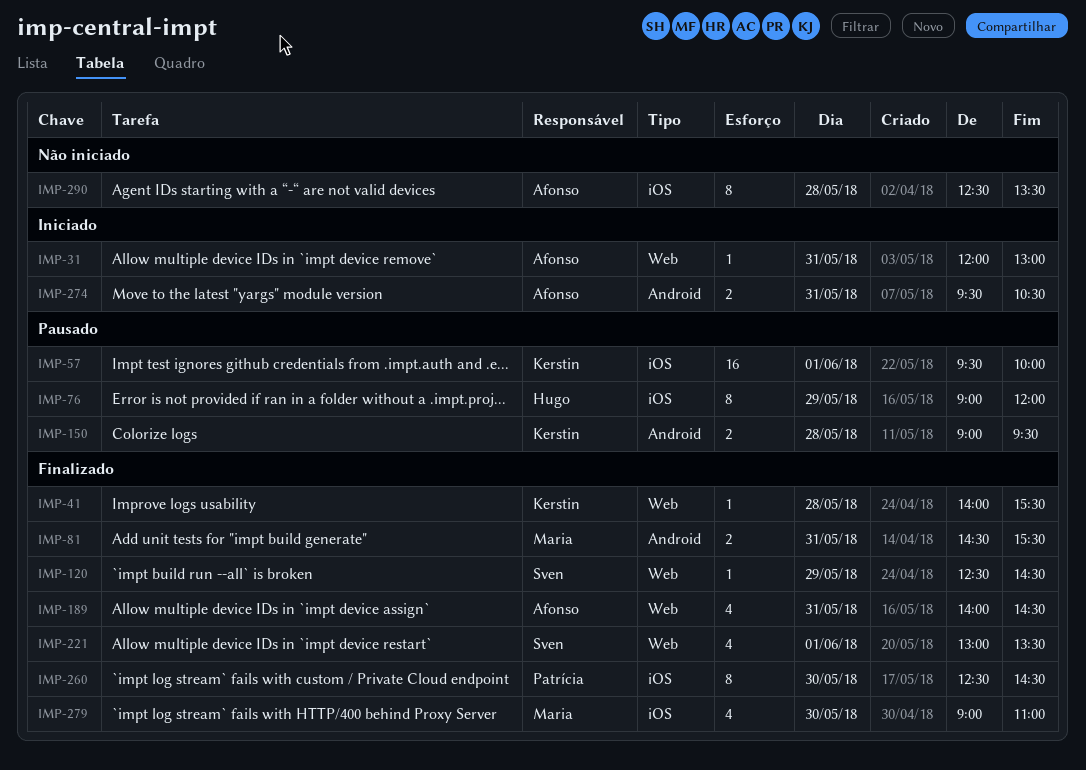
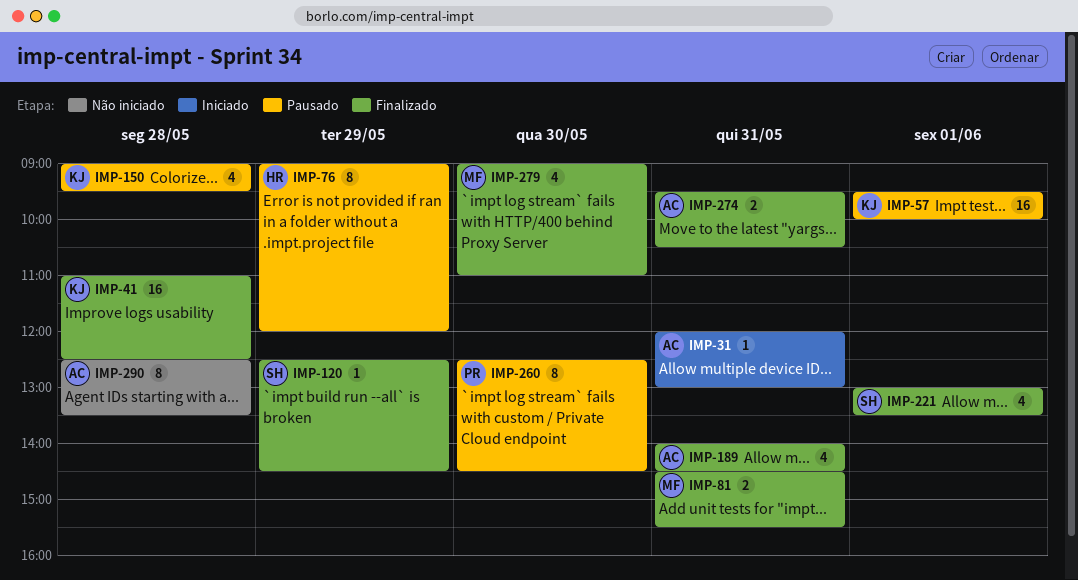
IMP-41, estimate: 1 -> 16
IMP-41, begins: 14:00 -> 11:00
IMP-41, ends: 15:30 -> 12:30
IMP-150, estimate: 2 -> 4
IMP-260, status: Finalizado -> Pausado
IMP-274, status: Iniciado -> Finalizado

